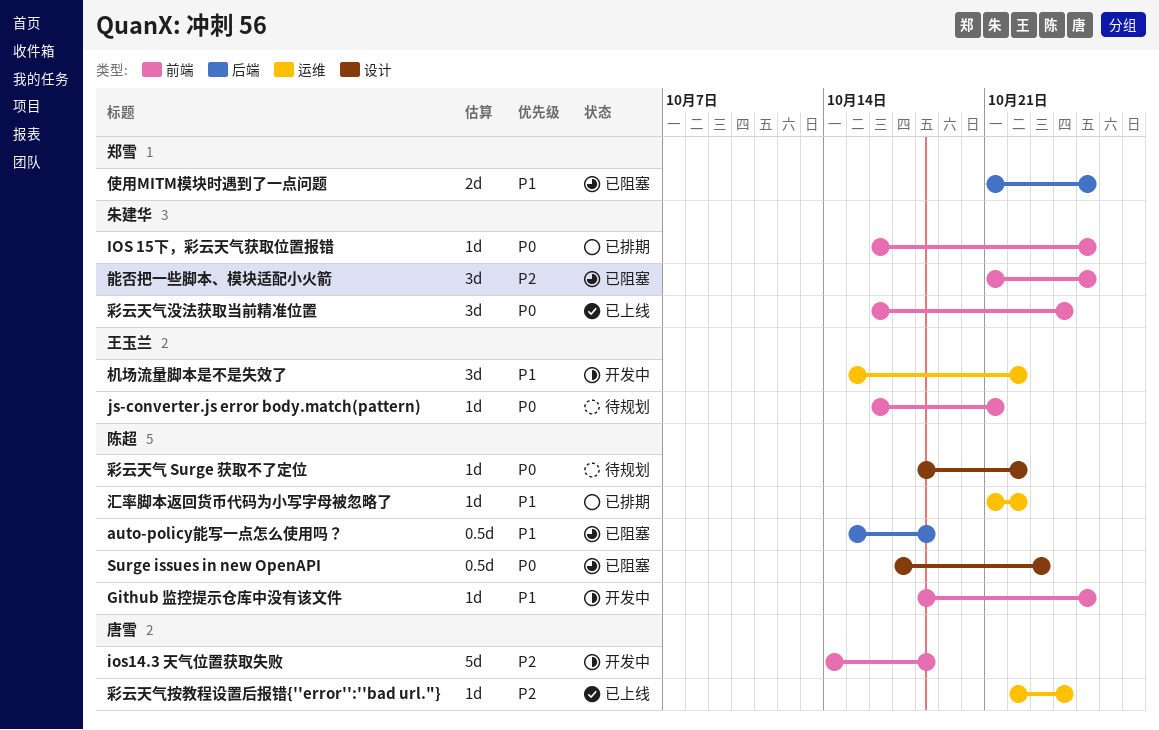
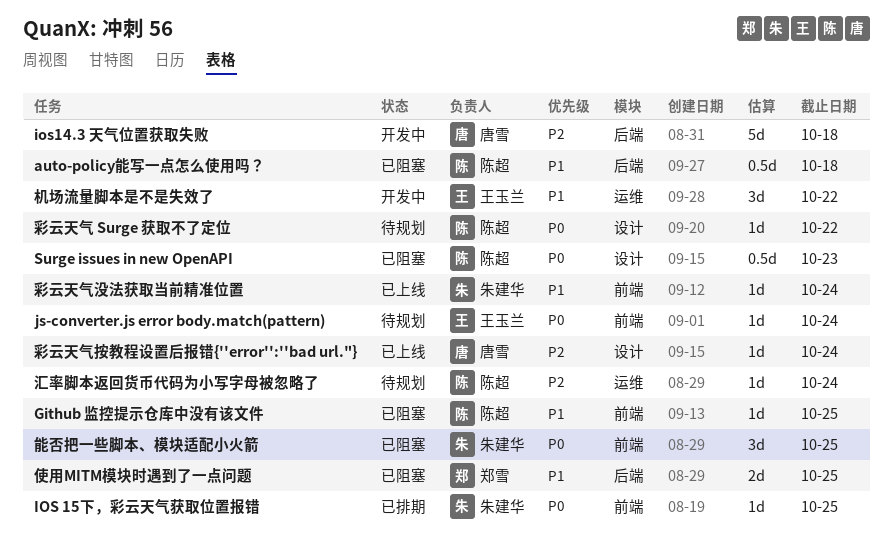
Github 监控提示仓库中没有该文件, status: 开发中 -> 已阻塞
ios14.3 天气位置获取失败, label: 前端 -> 后端
js-converter.js error body.match(pattern), due: Oct 21 -> Oct 24
彩云天气按教程设置后报错{''error'':''bad url."}, label: 运维 -> 设计
彩云天气没法获取当前精准位置, priority: P0 -> P1
彩云天气没法获取当前精准位置, estimate: 3d -> 1d
汇率脚本返回货币代码为小写字母被忽略了, status: 已排期 -> 待规划
汇率脚本返回货币代码为小写字母被忽略了, priority: P1 -> P2
汇率脚本返回货币代码为小写字母被忽略了, due: Oct 22 -> Oct 24
能否把一些脚本、模块适配小火箭, priority: P2 -> P0

